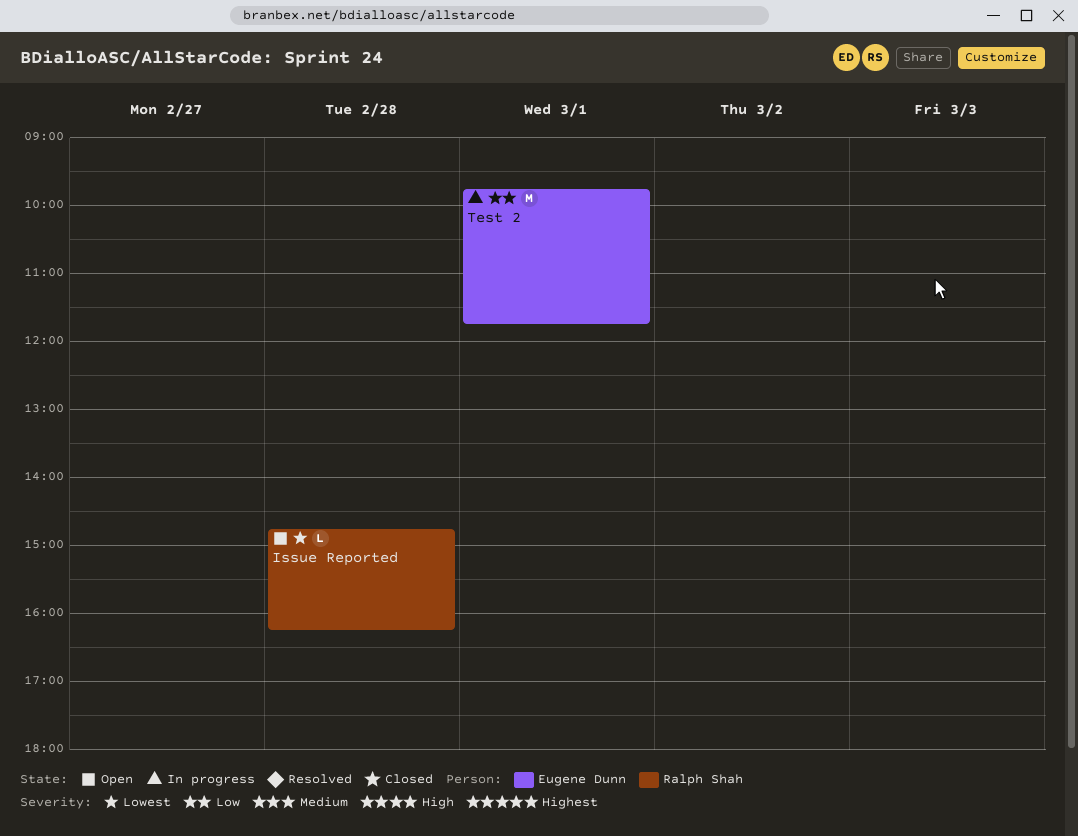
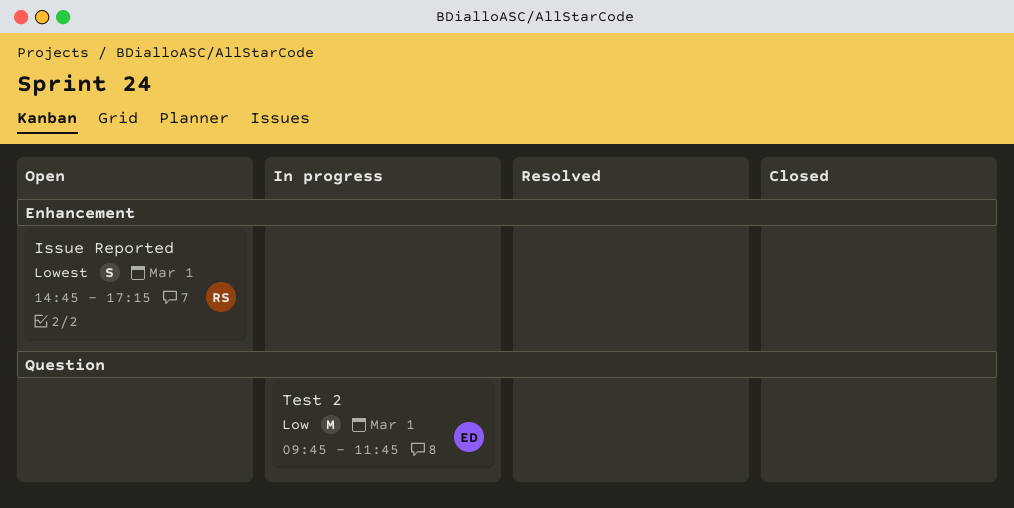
Issue Reported, estimate: L -> S
Issue Reported, day: Feb 28 -> Mar 1
Issue Reported, ends: 16:15 -> 17:15

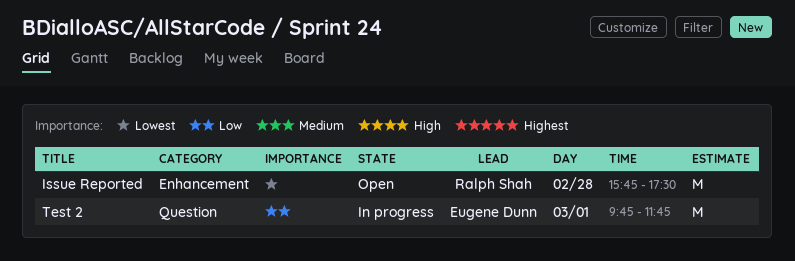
Issue Reported, estimate: S -> M
Issue Reported, day: Mar 1 -> Feb 28
Issue Reported, begins: 14:45 -> 15:45
Issue Reported, ends: 17:15 -> 17:30

